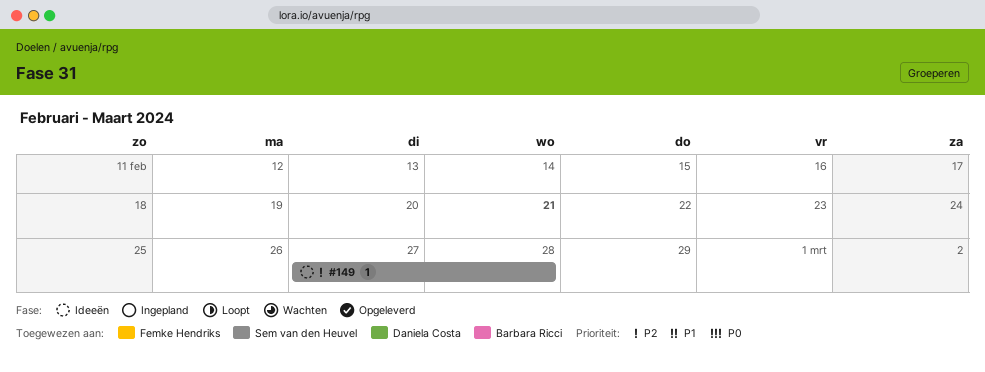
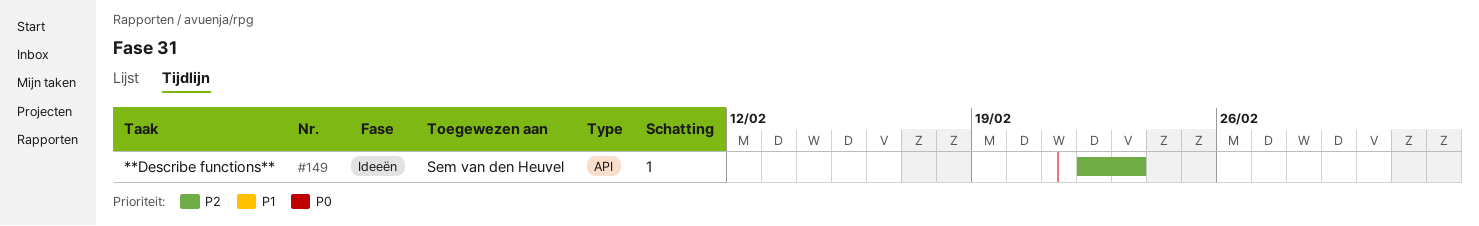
#149, start: Feb 27 -> Feb 22
#149, due: Feb 28 -> Feb 23

